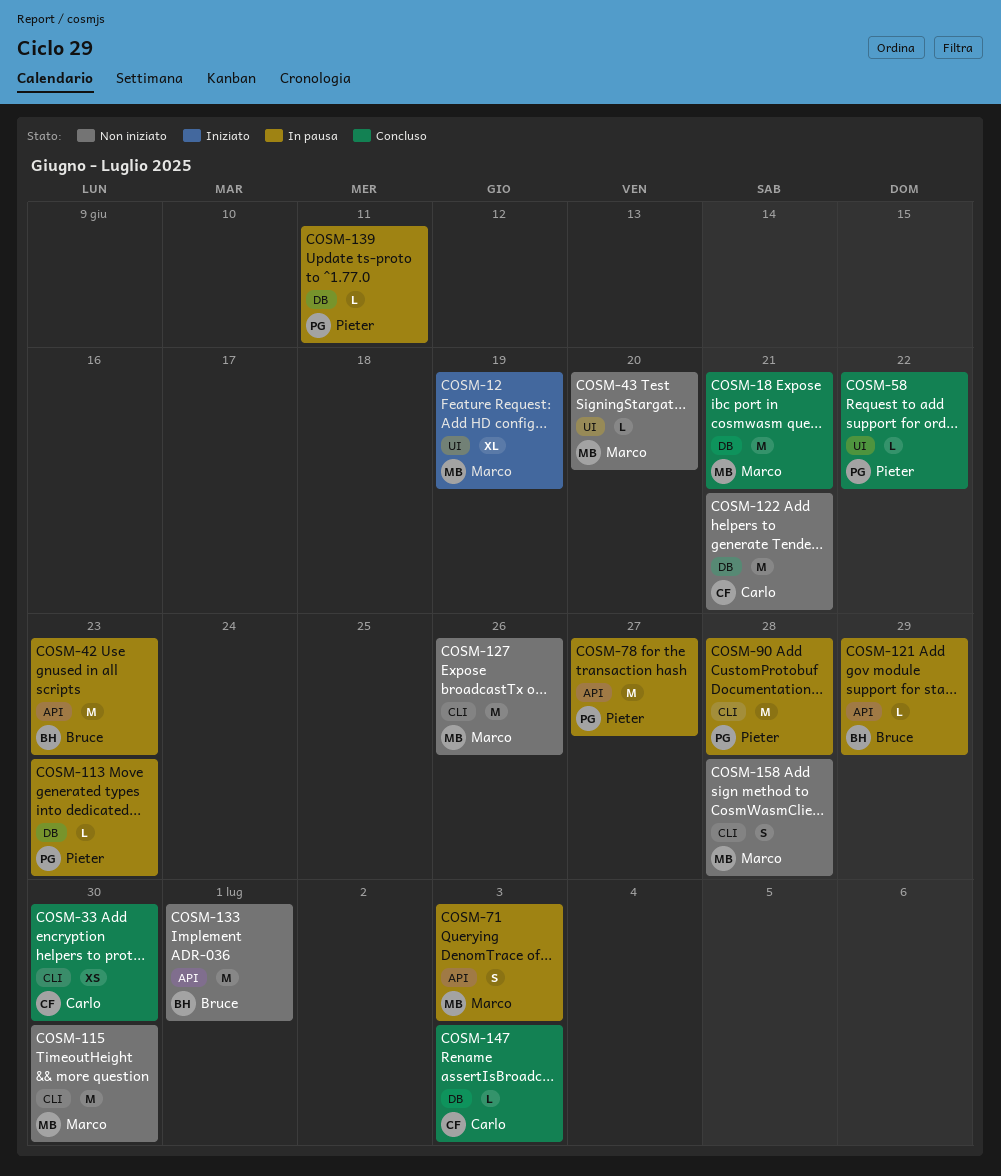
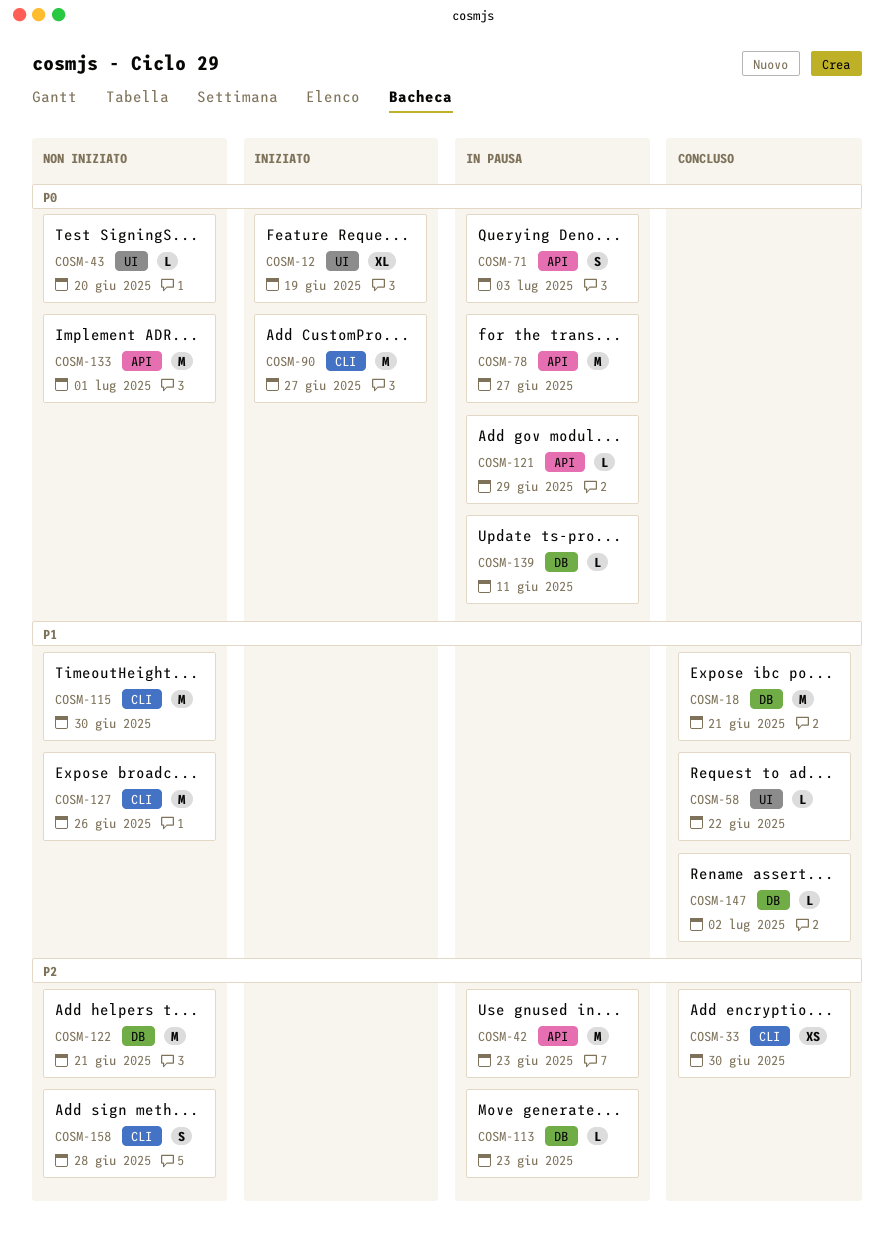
COSM-90, status: In pausa -> Iniziato
COSM-90, due: Jun 28 -> Jun 27
COSM-147, due: Jul 3 -> Jul 2

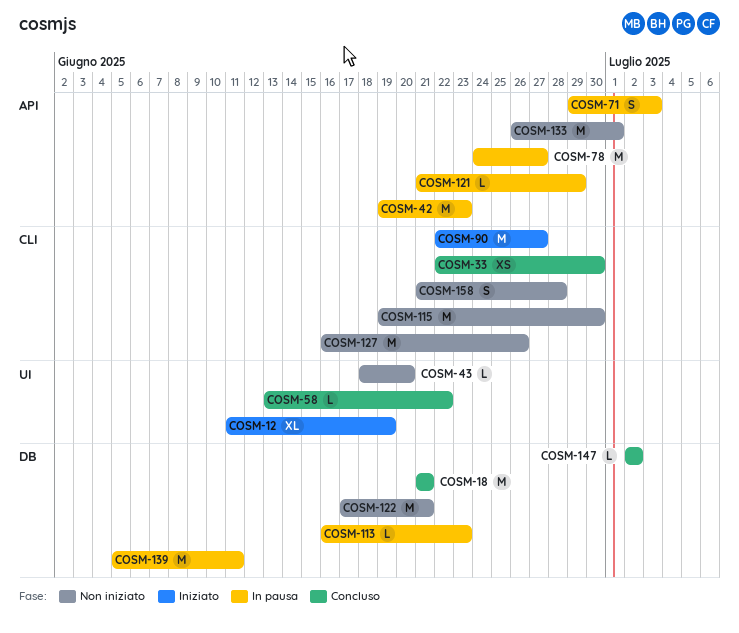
COSM-139, estimate: L -> M

